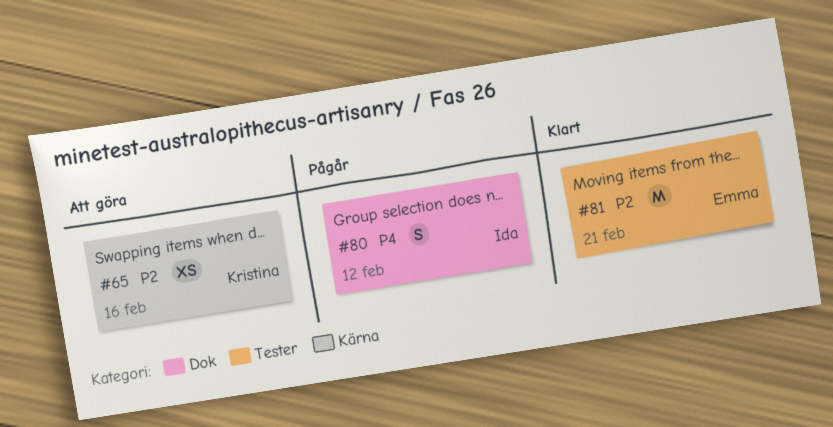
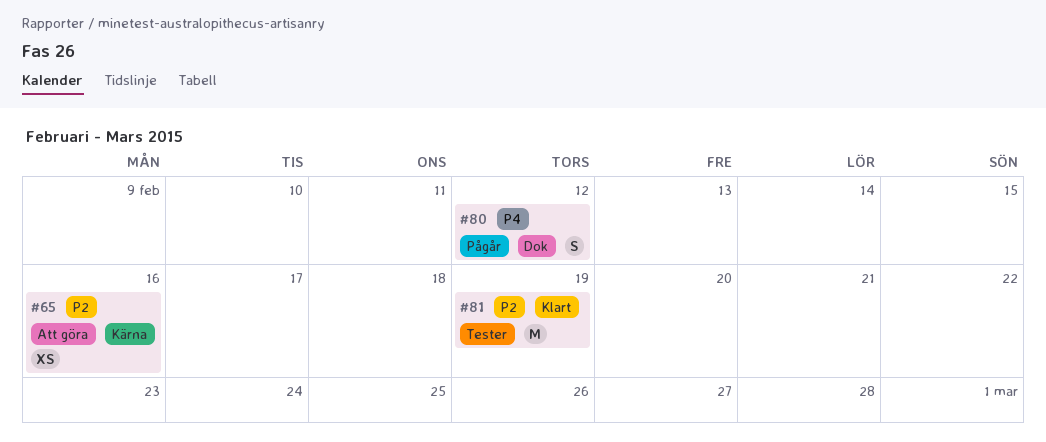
#81, due: Feb 21 -> Feb 19

